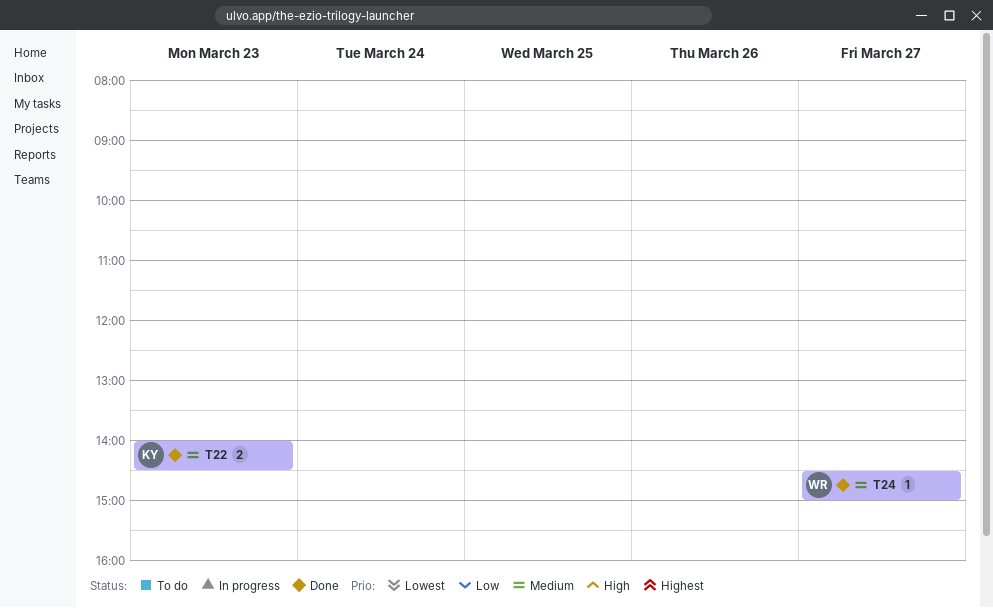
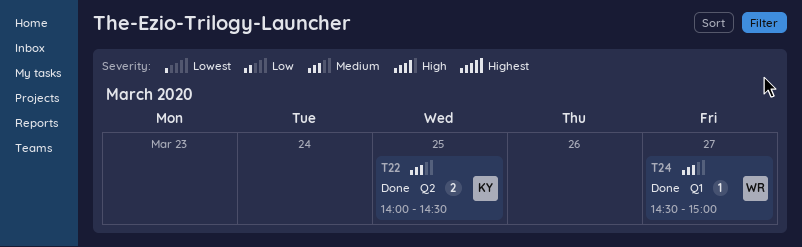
T22, day: Mar 23 -> Mar 25

